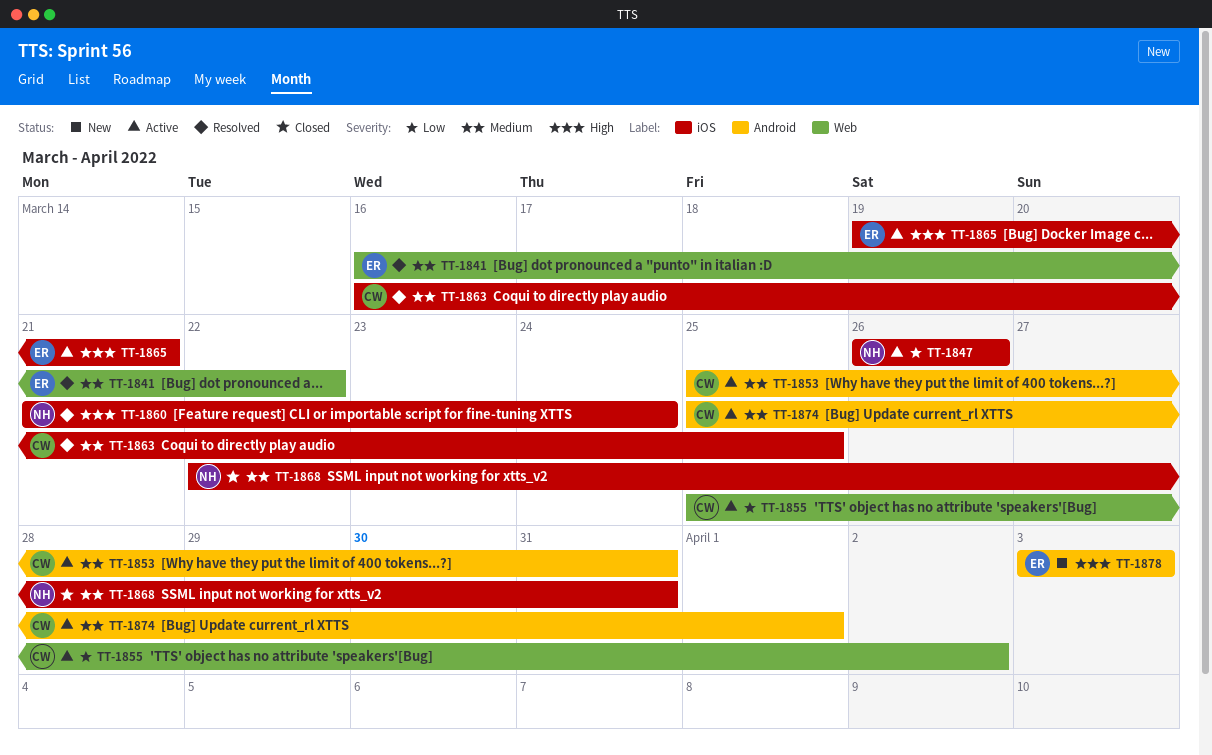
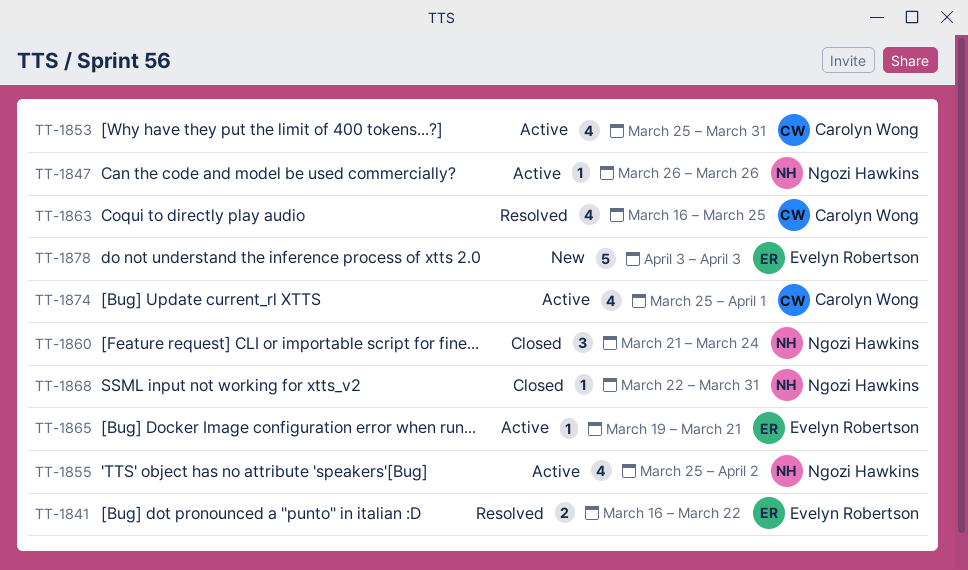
TT-1855, owner: Carolyn Wong -> Ngozi Hawkins
TT-1860, status: Resolved -> Closed

